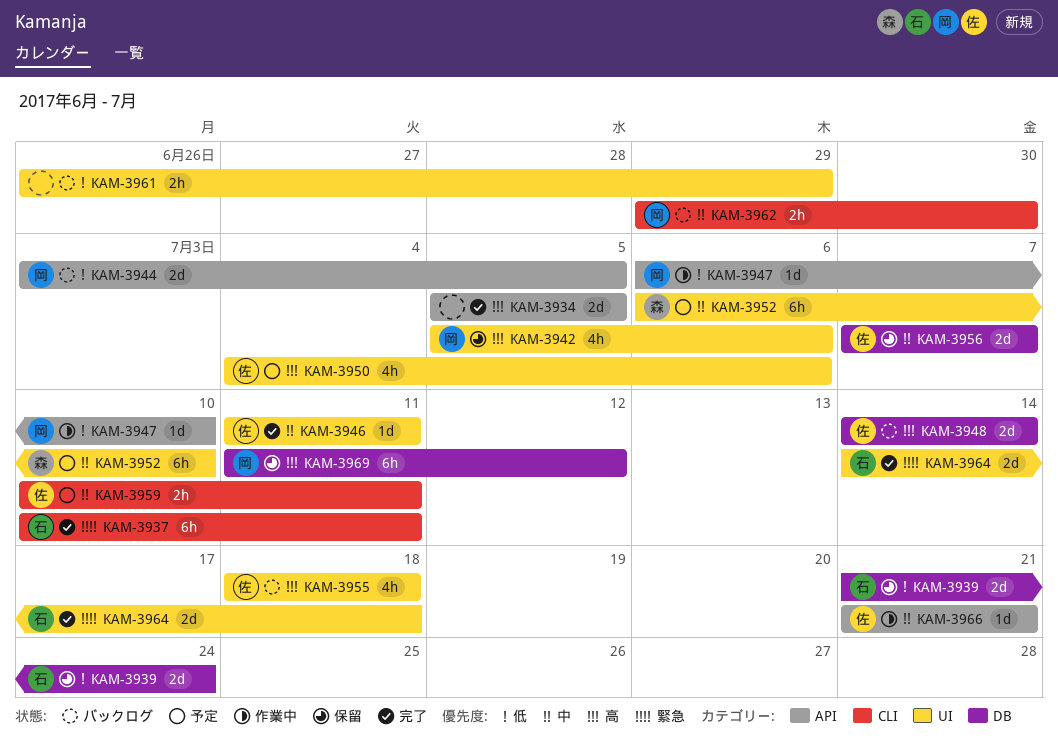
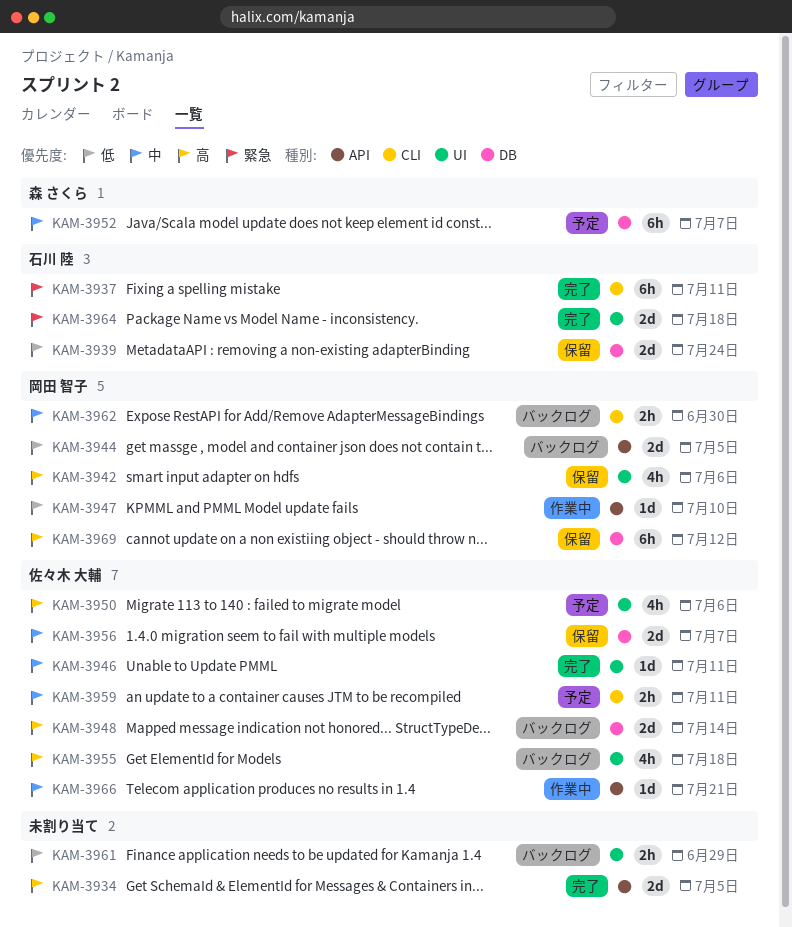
KAM-3952, label: UI -> DB
KAM-3952, due: Jul 10 -> Jul 7

